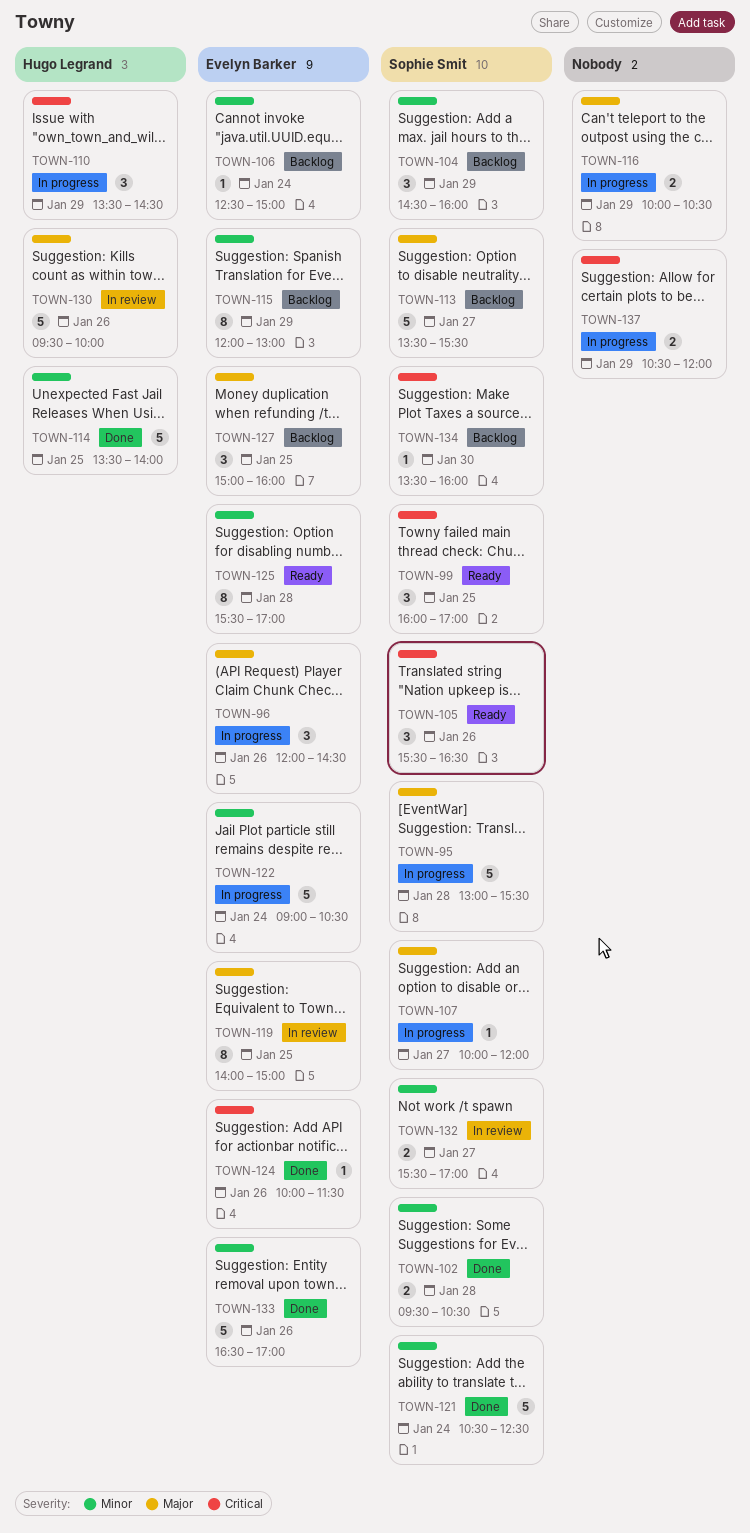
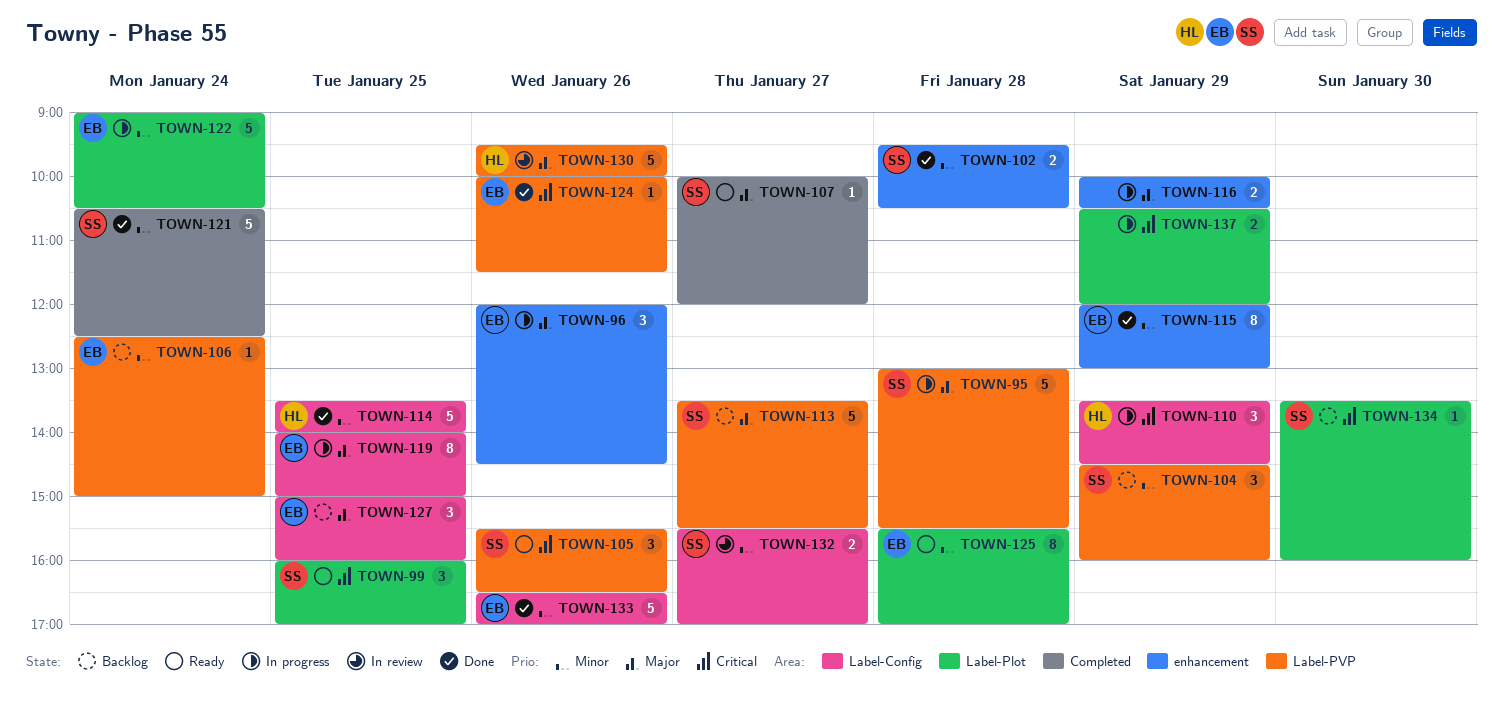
TOWN-107, status: In progress -> Ready
TOWN-115, status: Backlog -> Done
TOWN-119, status: In review -> In progress

